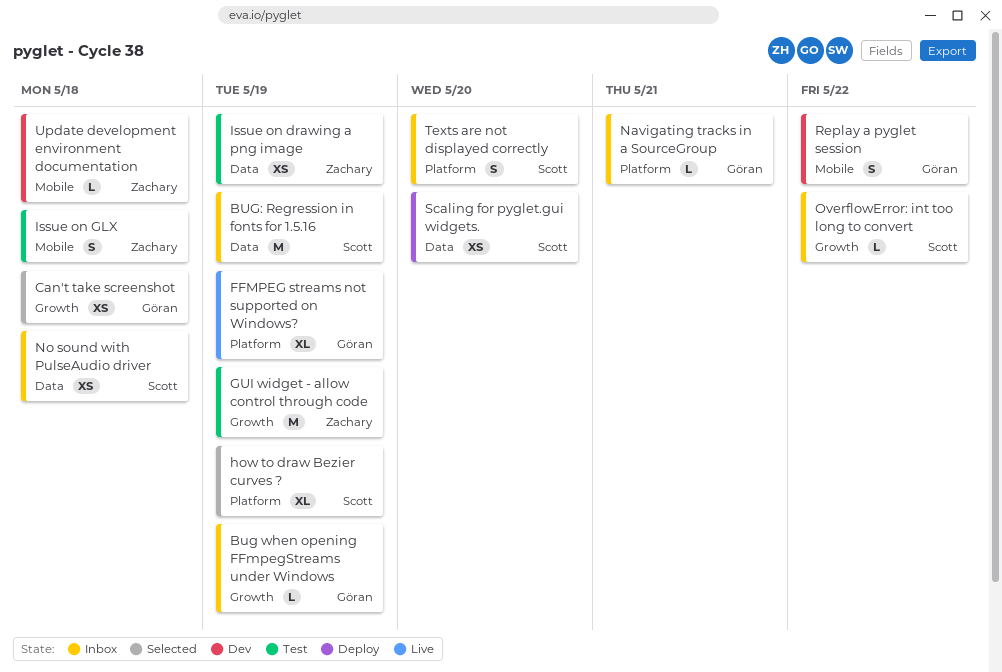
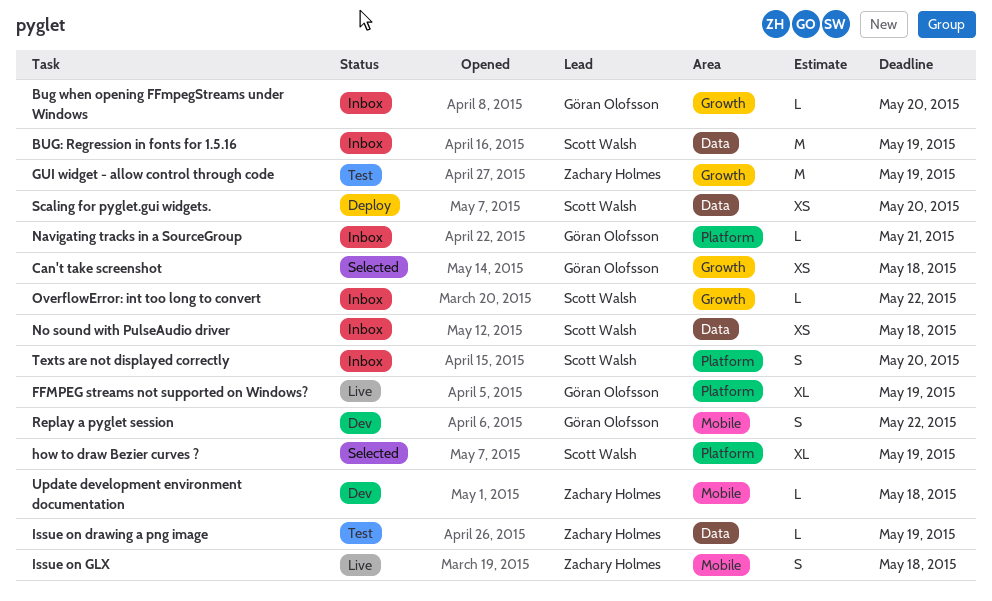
Bug when opening FFmpegStreams under Windows, due: May 19 -> May 20
Issue on drawing a png image, estimate: XS -> L
Issue on GLX, status: Test -> Live

